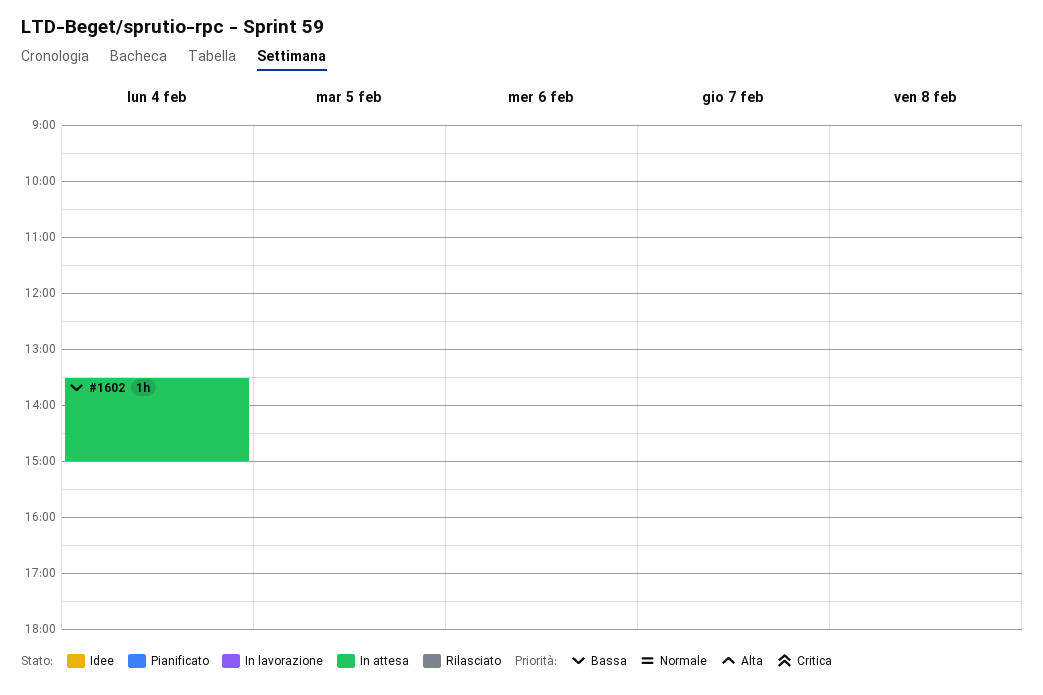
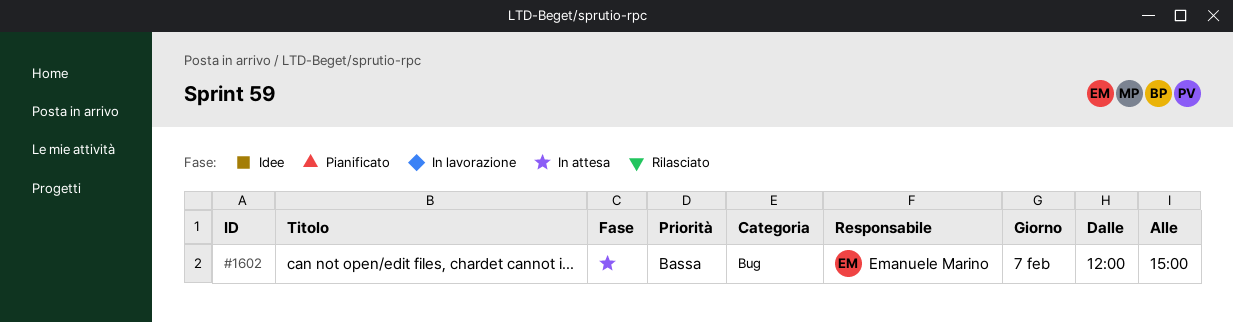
#1602, day: Feb 4 -> Feb 7
#1602, begins: 13:30 -> 12:00

